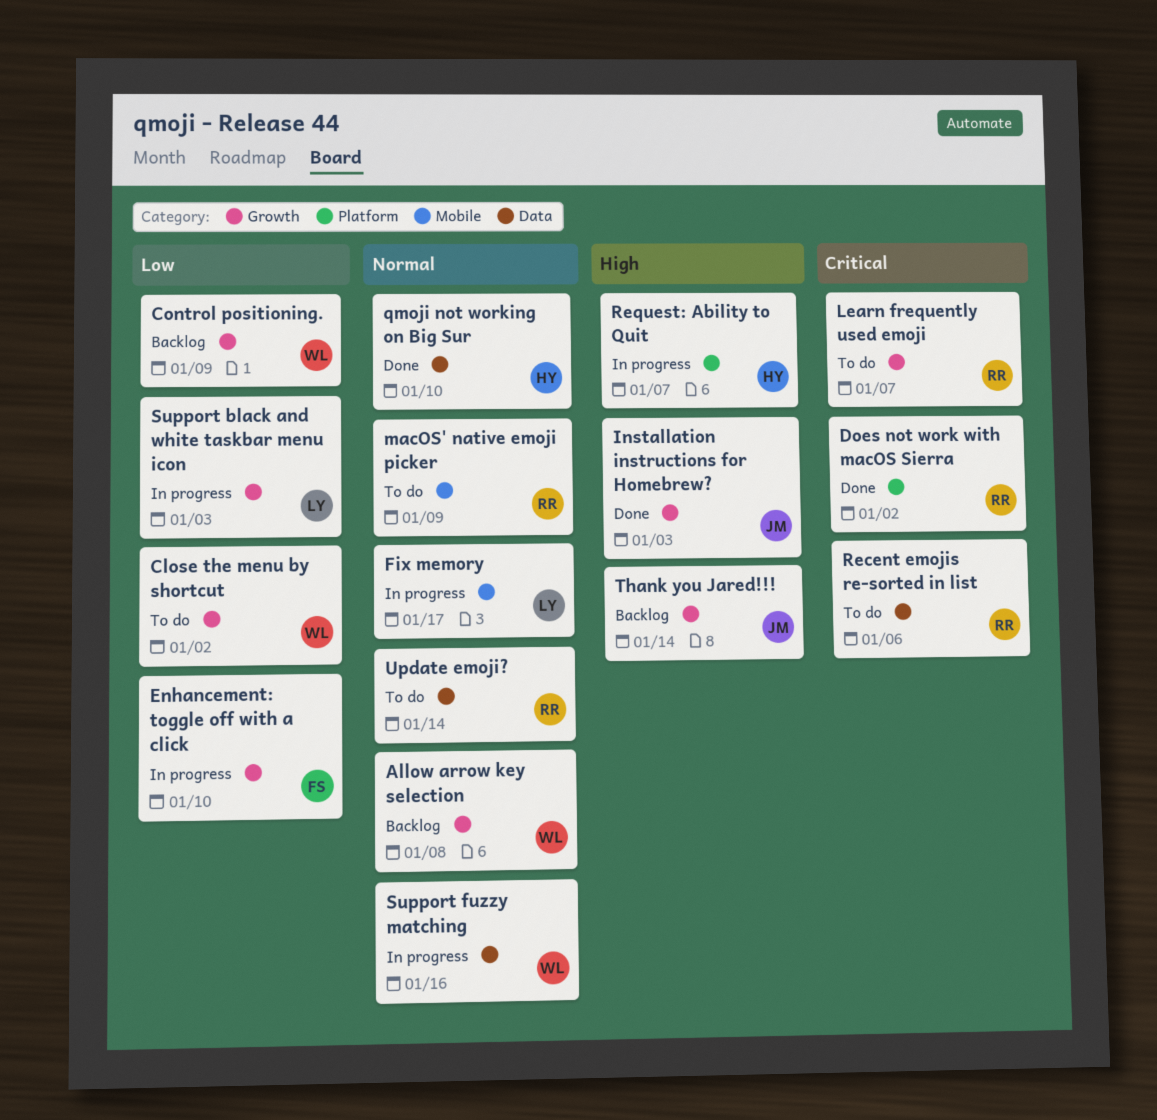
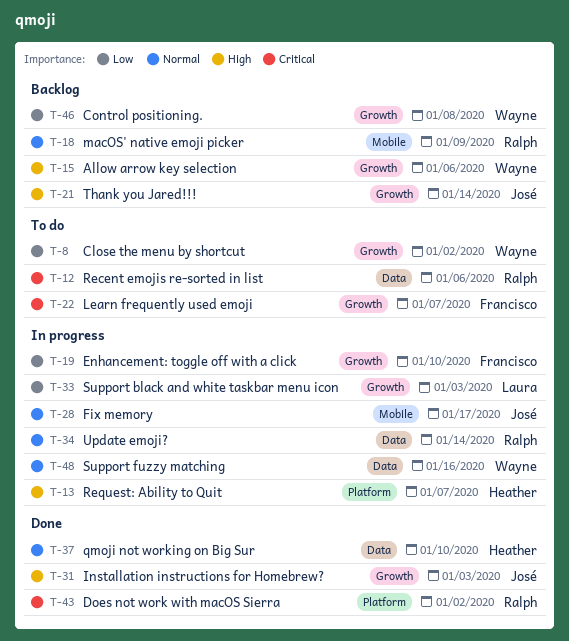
Allow arrow key selection, priority: Normal -> High
Allow arrow key selection, due: Jan 8 -> Jan 6
Control positioning., due: Jan 9 -> Jan 8
Fix memory, owner: Laura -> José
Learn frequently used emoji, owner: Ralph -> Francisco
macOS' native emoji picker, status: To do -> Backlog
Update emoji?, status: To do -> In progress

